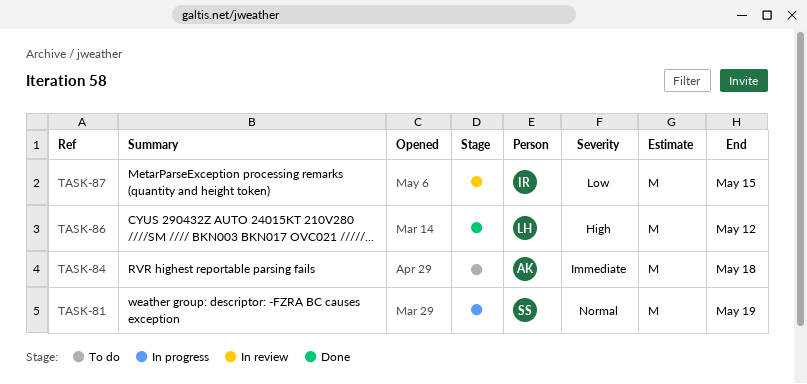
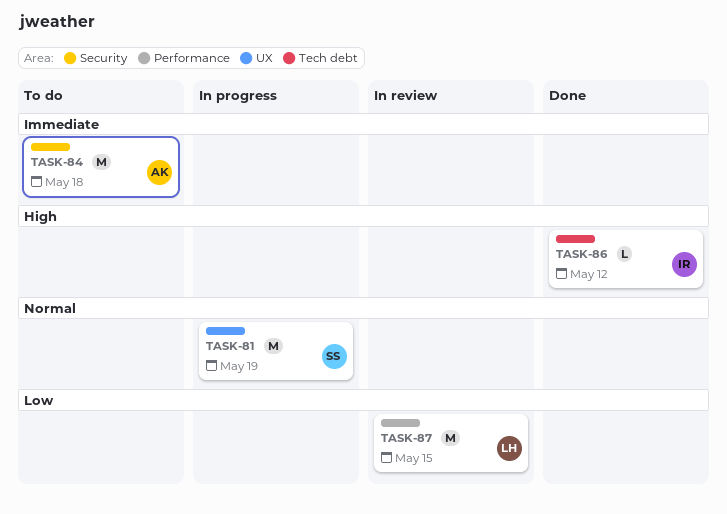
TASK-86, owner: LH -> IR
TASK-86, estimate: M -> L
TASK-87, owner: IR -> LH

